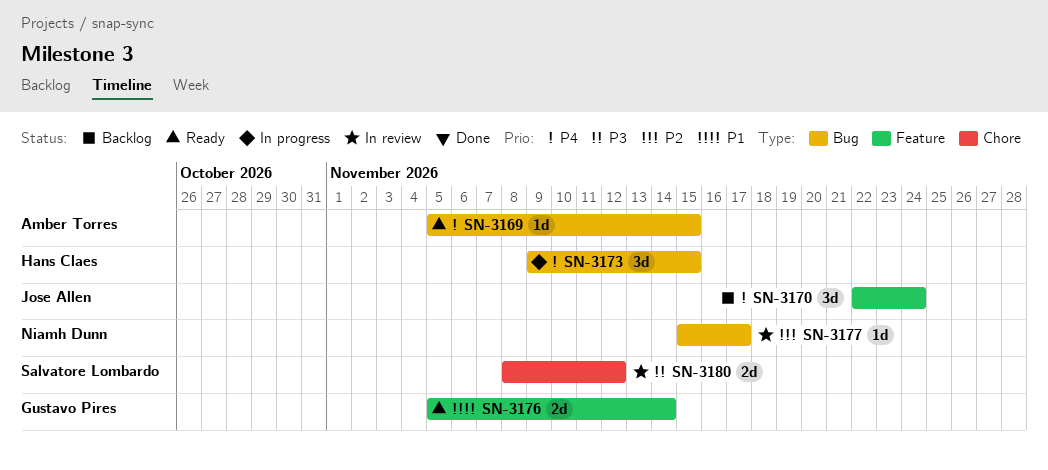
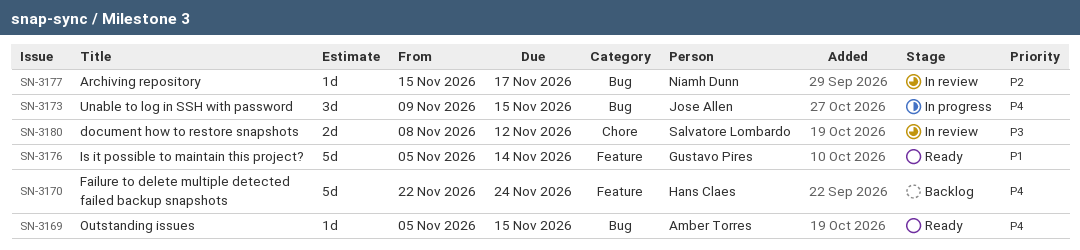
SN-3170, owner: Jose Allen -> Hans Claes
SN-3170, estimate: 3d -> 5d
SN-3173, owner: Hans Claes -> Jose Allen
SN-3176, estimate: 2d -> 5d

